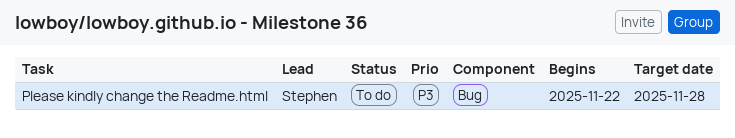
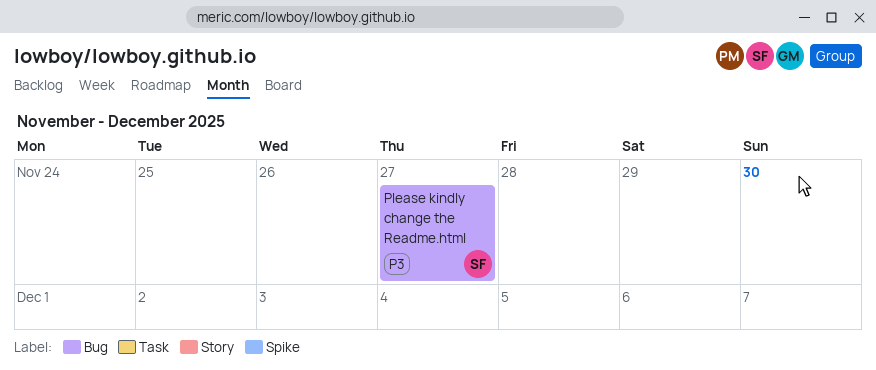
Please kindly change the Readme.html, due: Nov 28 -> Nov 27

